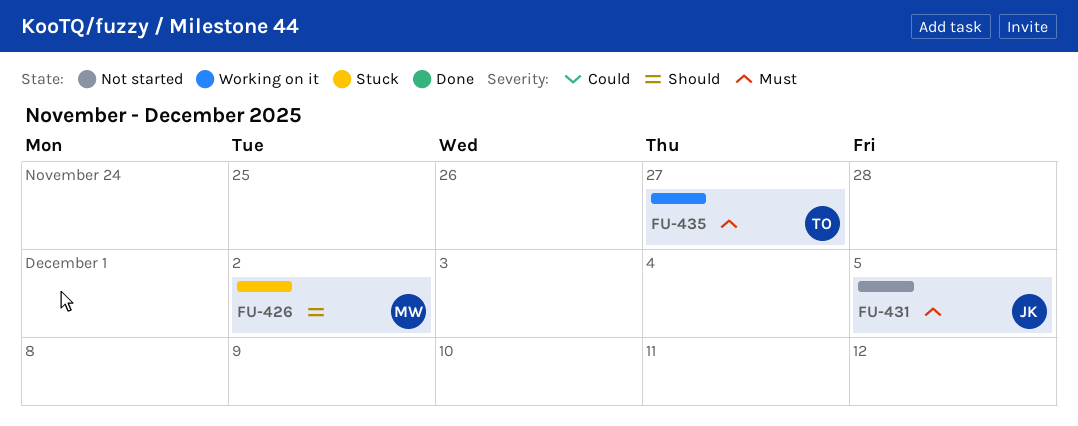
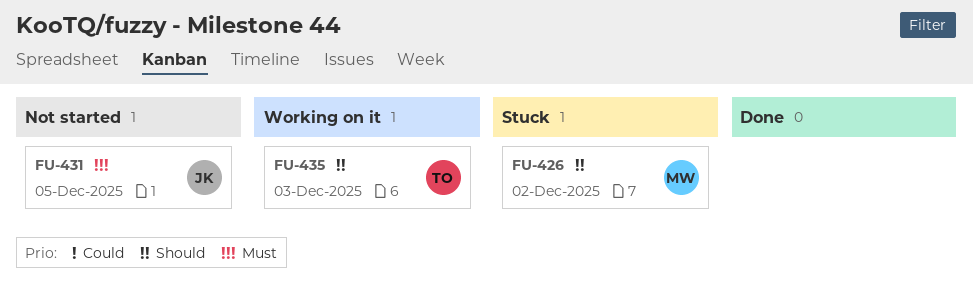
FU-435, priority: Must -> Should
FU-435, due: Nov 27 -> Dec 3

